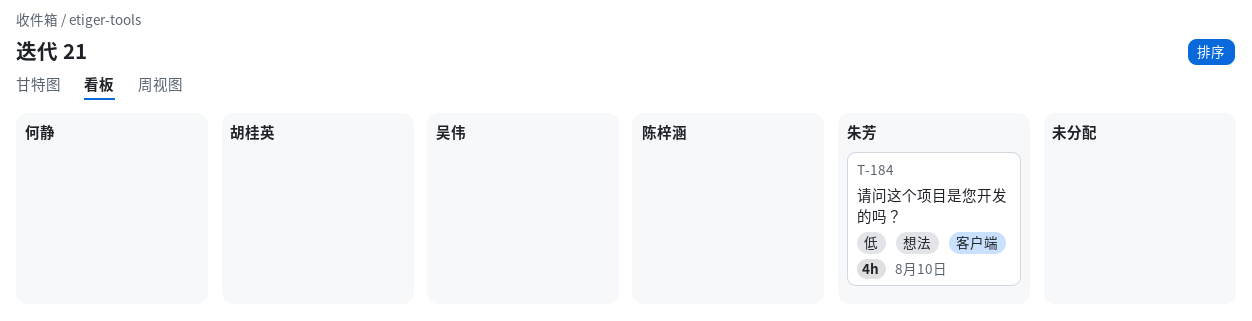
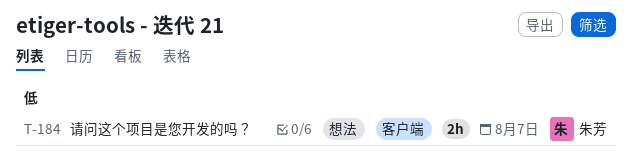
T-184, estimate: 4h -> 2h
T-184, due: Aug 10 -> Aug 7

